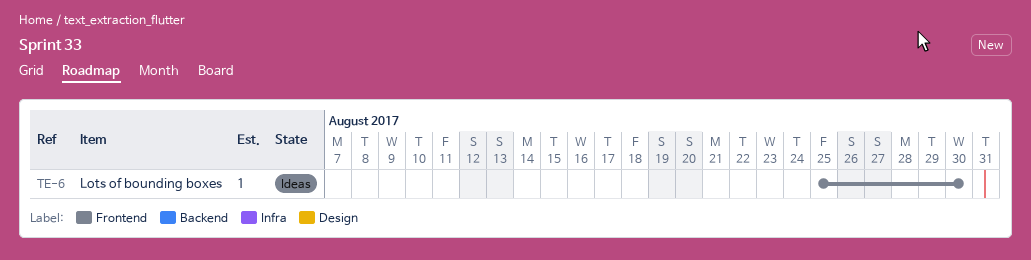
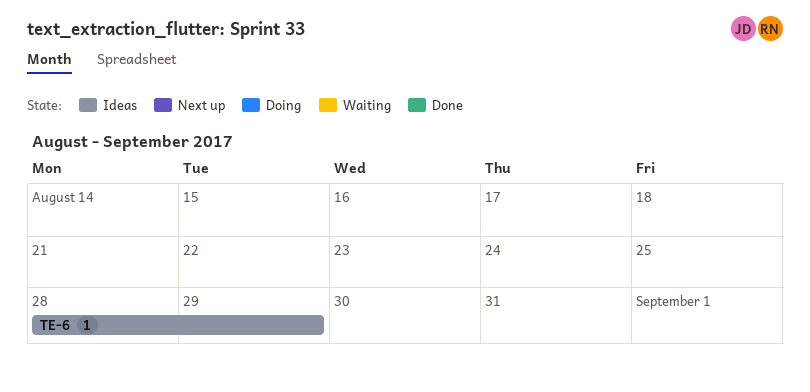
TE-6, start: Aug 25 -> Aug 28
TE-6, due: Aug 30 -> Aug 29

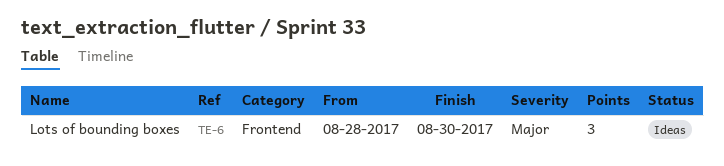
TE-6, estimate: 1 -> 3
TE-6, due: Aug 29 -> Aug 30

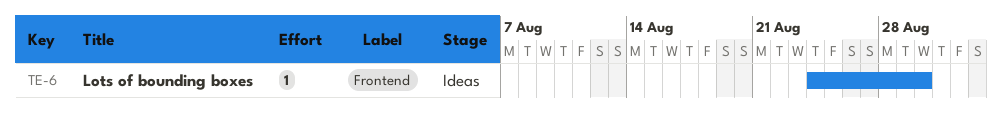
TE-6, estimate: 3 -> 1
TE-6, start: Aug 28 -> Aug 24

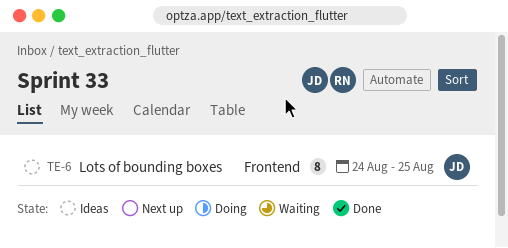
TE-6, estimate: 1 -> 8
TE-6, due: Aug 30 -> Aug 25

